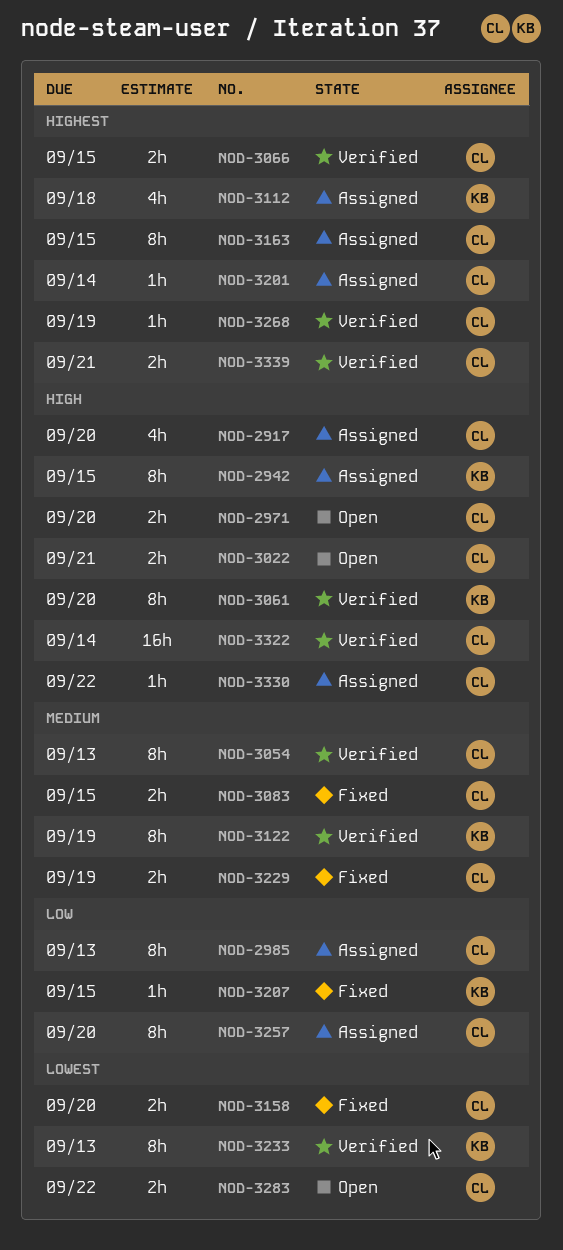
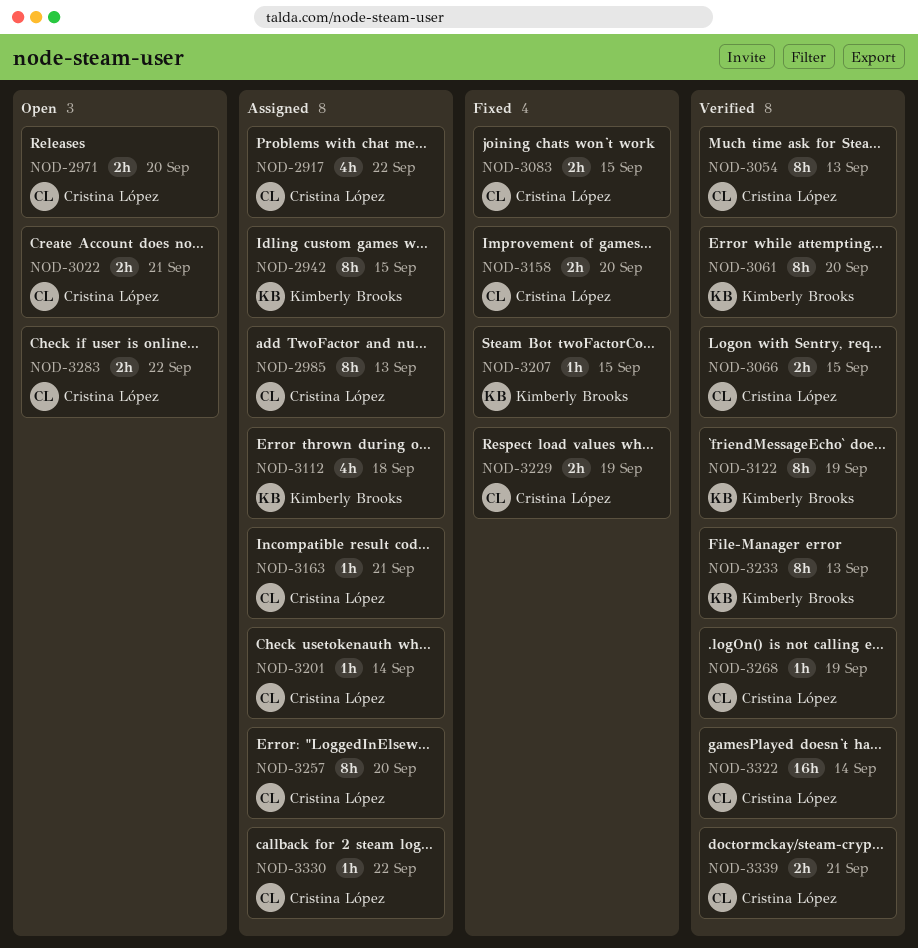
NOD-2917, due: Sep 20 -> Sep 22
NOD-3163, estimate: 8h -> 1h
NOD-3163, due: Sep 15 -> Sep 21

